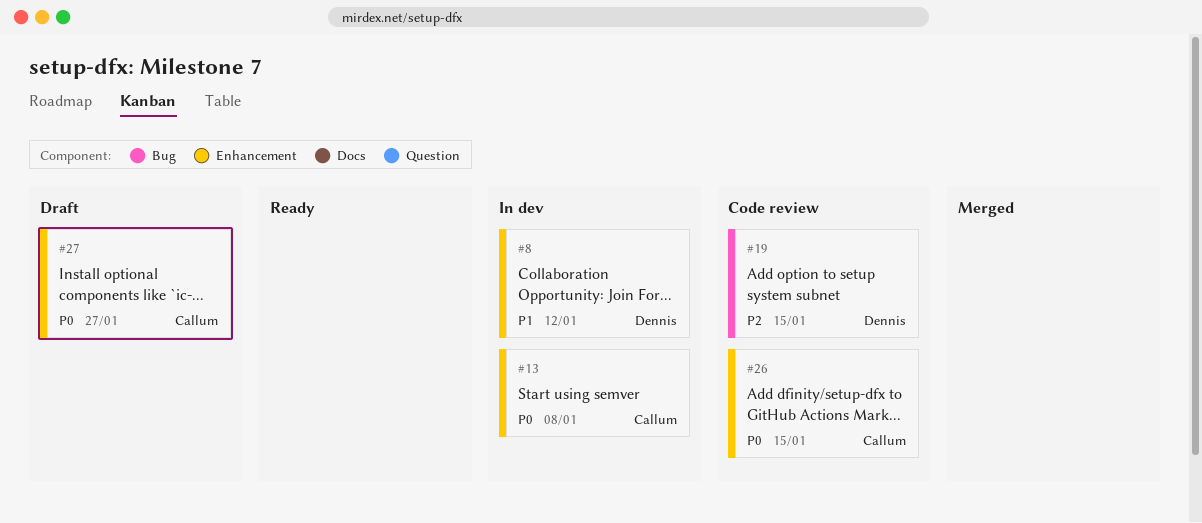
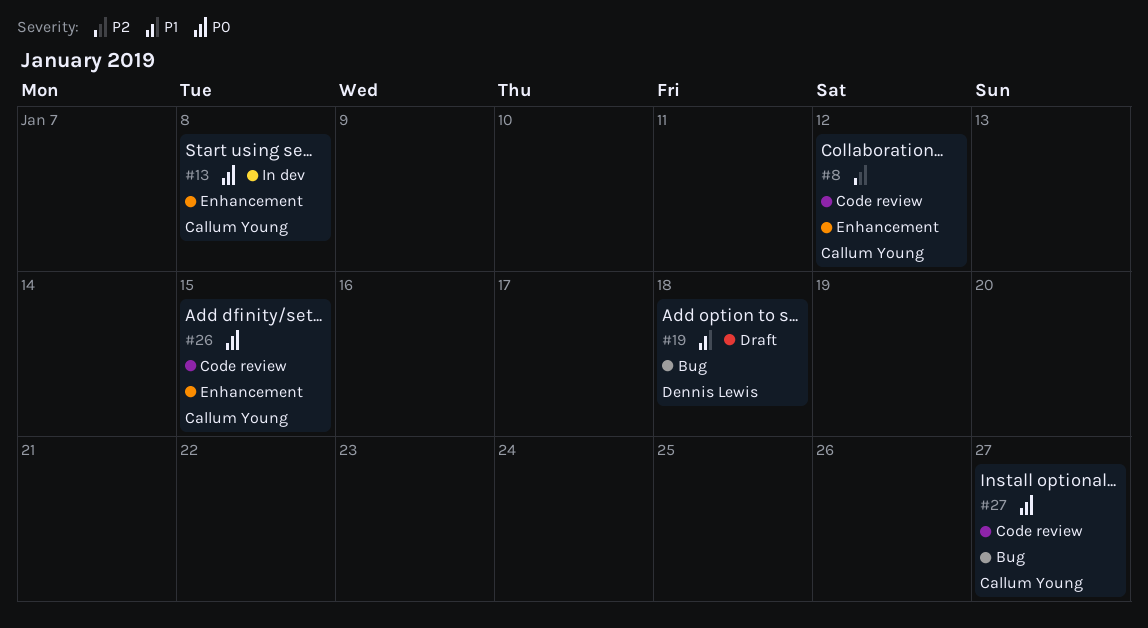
#8, status: In dev -> Code review
#8, owner: Dennis Lewis -> Callum Young
#8, priority: P1 -> P2
#19, status: Code review -> Draft
#19, priority: P2 -> P1
#19, due: Jan 15 -> Jan 18
#27, status: Draft -> Code review
#27, label: Enhancement -> Bug

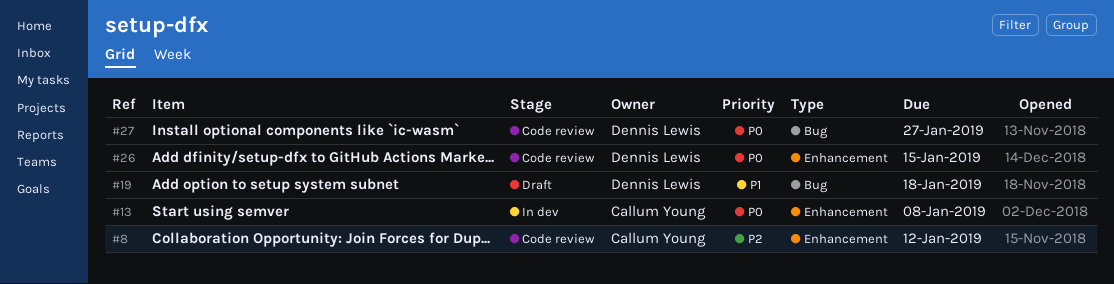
#26, owner: Callum Young -> Dennis Lewis
#27, owner: Callum Young -> Dennis Lewis

